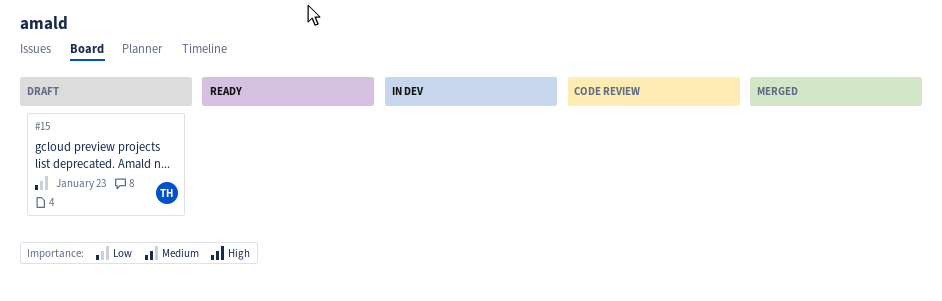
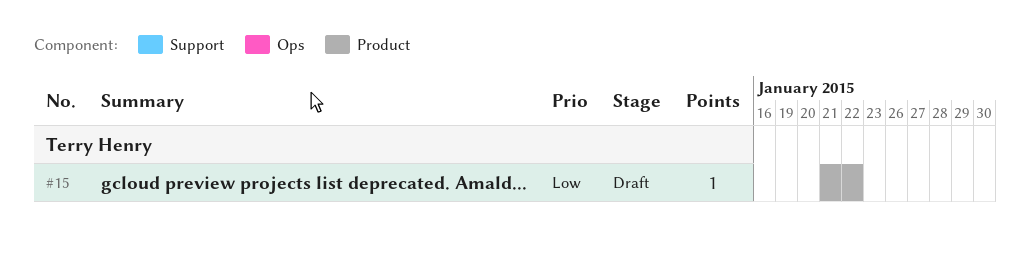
#15, due: Jan 23 -> Jan 22

